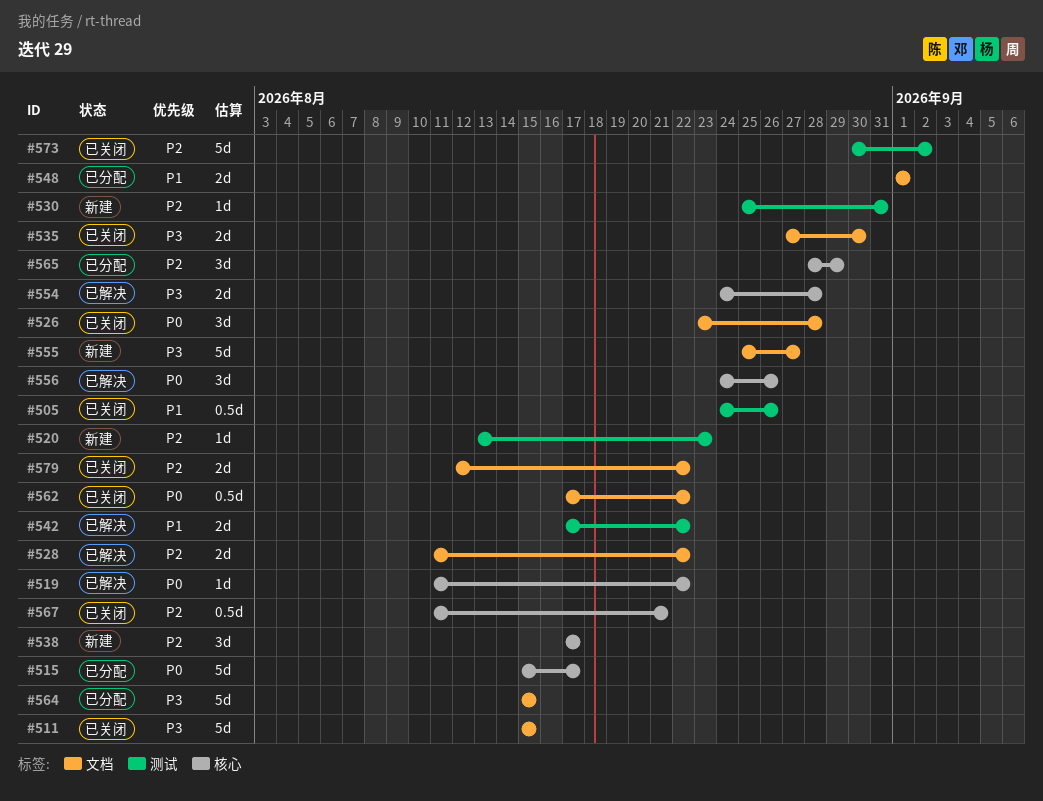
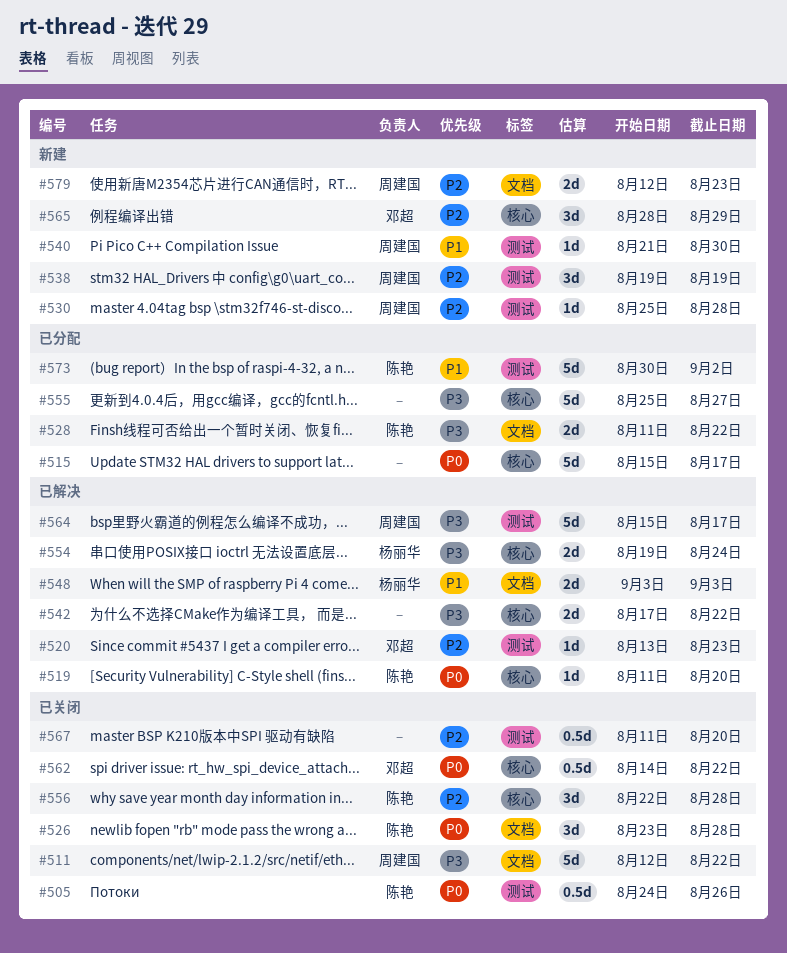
#505, priority: P1 -> P0
#511, start: Aug 15 -> Aug 12
#511, due: Aug 15 -> Aug 22
#519, due: Aug 22 -> Aug 20
#520, status: 新建 -> 已解决
#528, status: 已解决 -> 已分配
#528, priority: P2 -> P3
#530, due: Aug 31 -> Aug 28
#535: present -> none
#538, label: 核心 -> 测试
#538, start: Aug 17 -> Aug 19
#538, due: Aug 17 -> Aug 19
#540: none -> present
#542, priority: P1 -> P3
#542, label: 测试 -> 核心
#548, status: 已分配 -> 已解决
#548, start: Sep 1 -> Sep 3
#548, due: Sep 1 -> Sep 3
#554, start: Aug 24 -> Aug 19
#554, due: Aug 28 -> Aug 24
#555, status: 新建 -> 已分配
#555, label: 文档 -> 核心
#556, status: 已解决 -> 已关闭
#556, priority: P0 -> P2
#556, start: Aug 24 -> Aug 22
#556, due: Aug 26 -> Aug 28
#562, label: 文档 -> 核心
#562, start: Aug 17 -> Aug 14
#564, status: 已分配 -> 已解决
#564, label: 文档 -> 测试
#564, due: Aug 15 -> Aug 17
#565, status: 已分配 -> 新建
#567, label: 核心 -> 测试
#567, due: Aug 21 -> Aug 20
#573, status: 已关闭 -> 已分配
#573, priority: P2 -> P1
#579, status: 已关闭 -> 新建
#579, due: Aug 22 -> Aug 23

